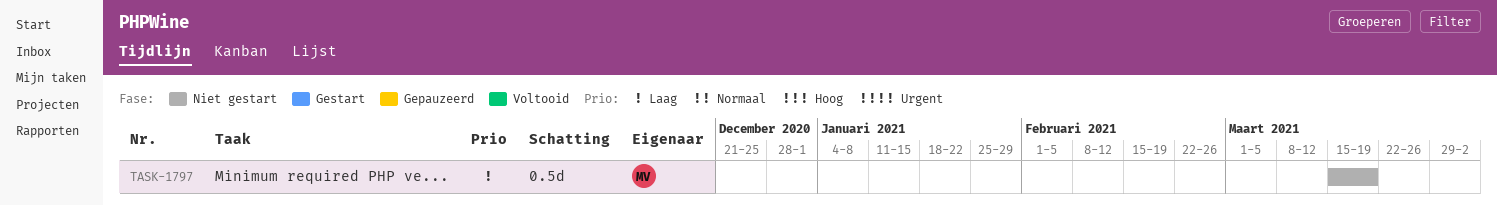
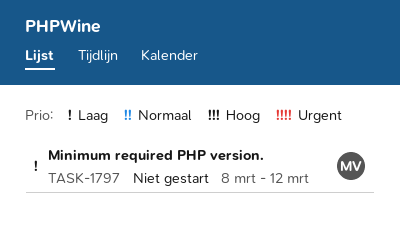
TASK-1797, start: Mar 15 -> Mar 8
TASK-1797, due: Mar 19 -> Mar 12

